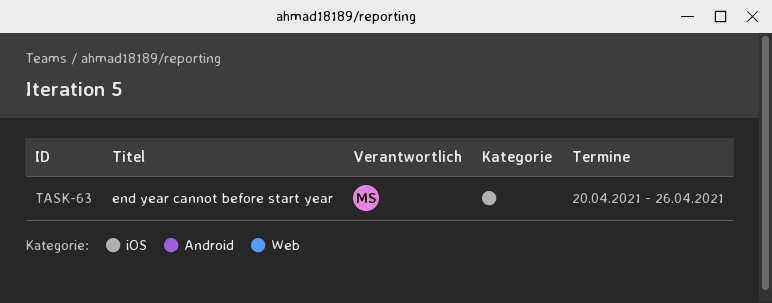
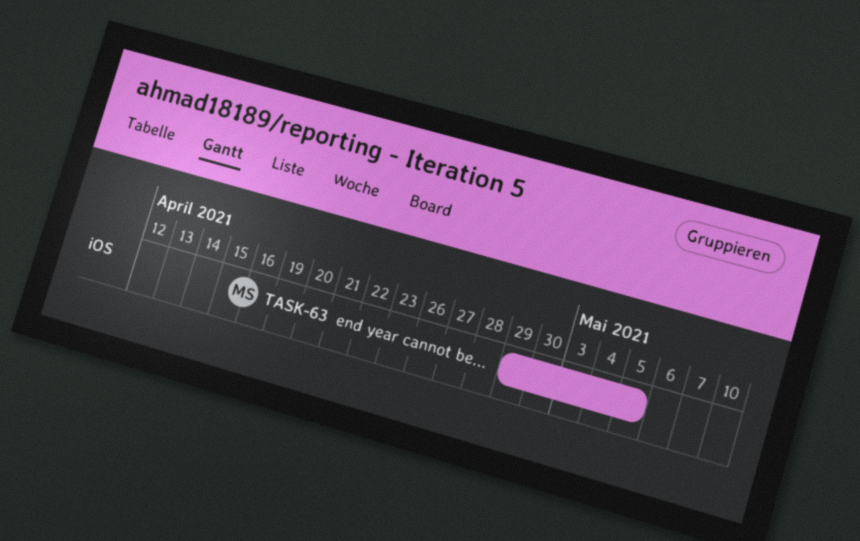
TASK-63, start: Apr 20 -> Apr 29
TASK-63, due: Apr 26 -> May 5

